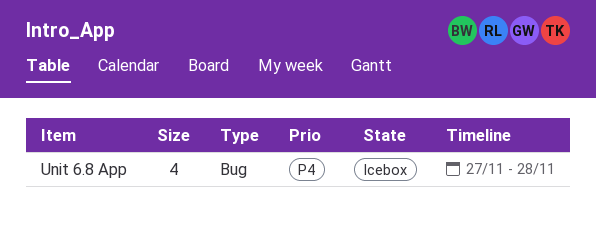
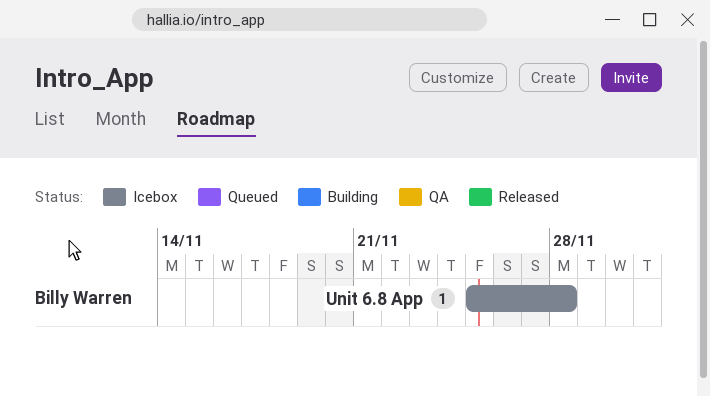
Unit 6.8 App, estimate: 4 -> 1
Unit 6.8 App, start: Nov 27 -> Nov 25

